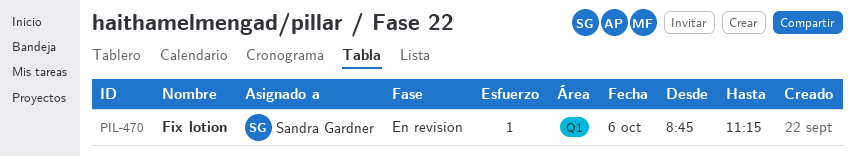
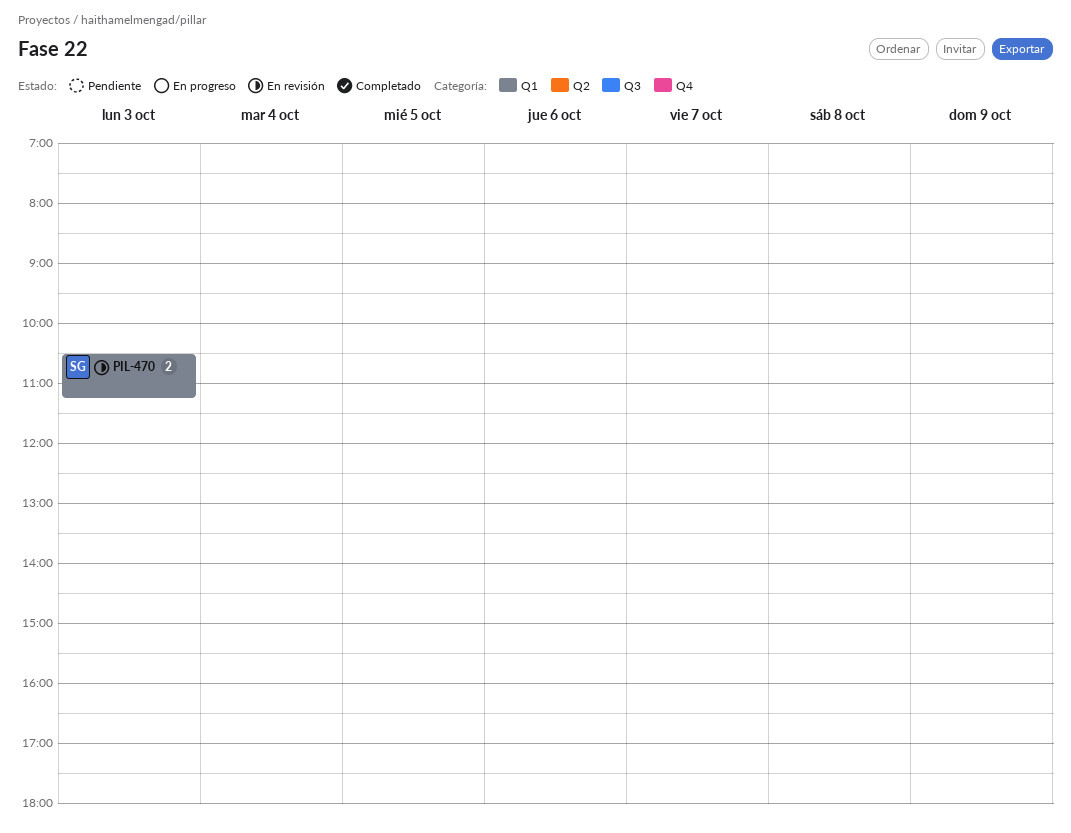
PIL-470, estimate: 1 -> 2
PIL-470, day: Oct 6 -> Oct 3
PIL-470, begins: 08:45 -> 10:30

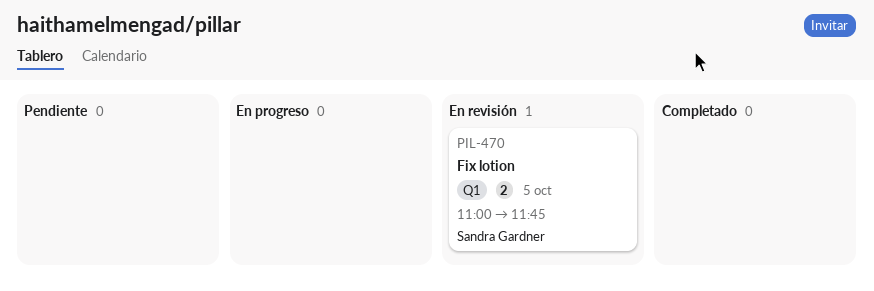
PIL-470, day: Oct 3 -> Oct 5
PIL-470, begins: 10:30 -> 11:00
PIL-470, ends: 11:15 -> 11:45

